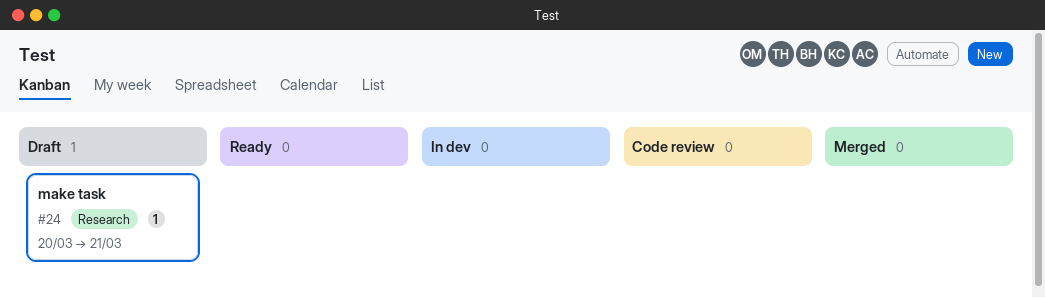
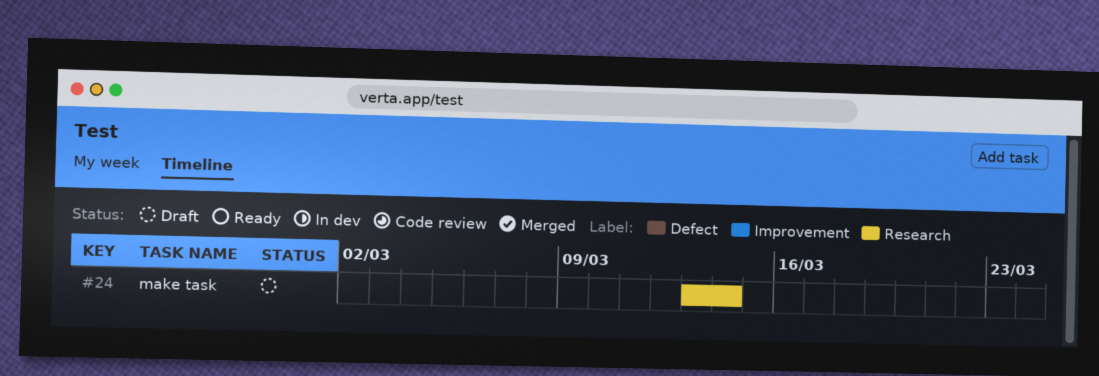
#24, start: Mar 20 -> Mar 13
#24, due: Mar 21 -> Mar 14

